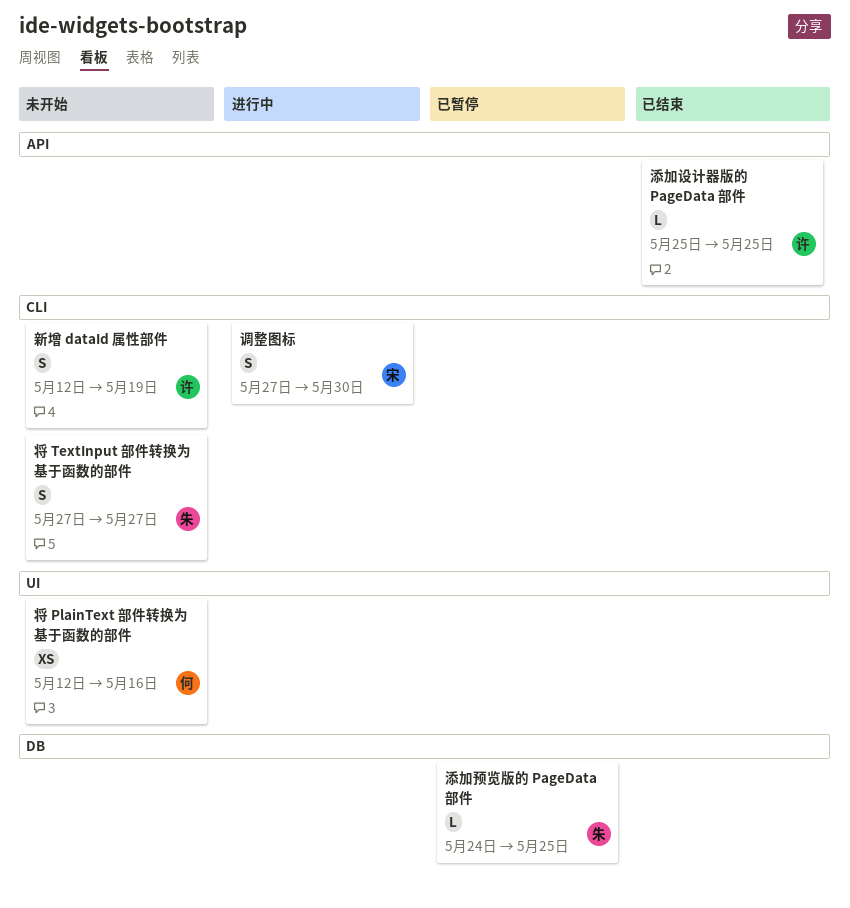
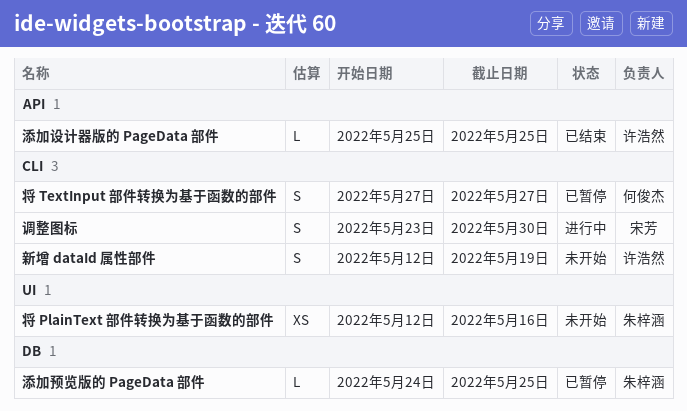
将 PlainText 部件转换为基于函数的部件, owner: 何俊杰 -> 朱梓涵
将 TextInput 部件转换为基于函数的部件, status: 未开始 -> 已暂停
将 TextInput 部件转换为基于函数的部件, owner: 朱梓涵 -> 何俊杰
调整图标, start: May 27 -> May 23

